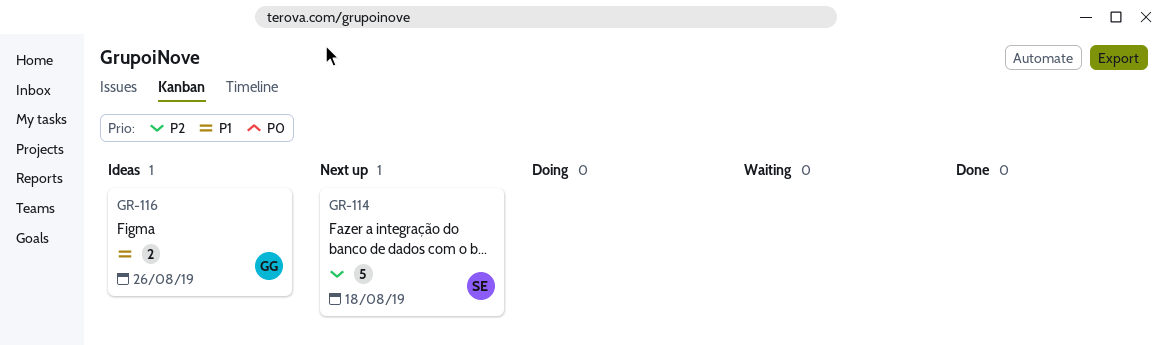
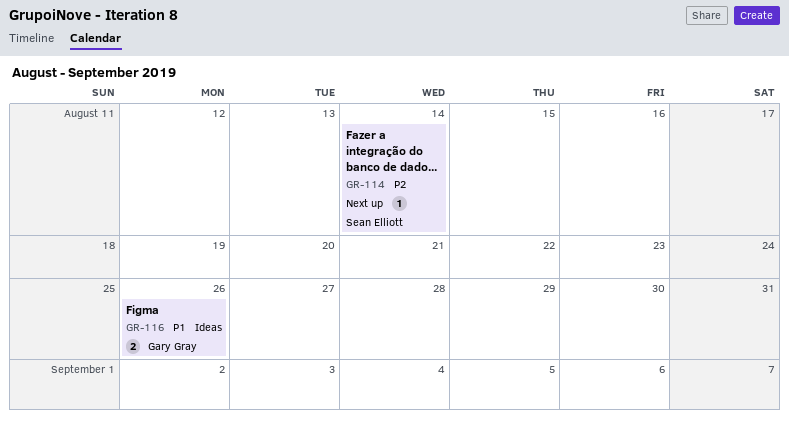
GR-114, estimate: 5 -> 1
GR-114, due: Aug 18 -> Aug 14

